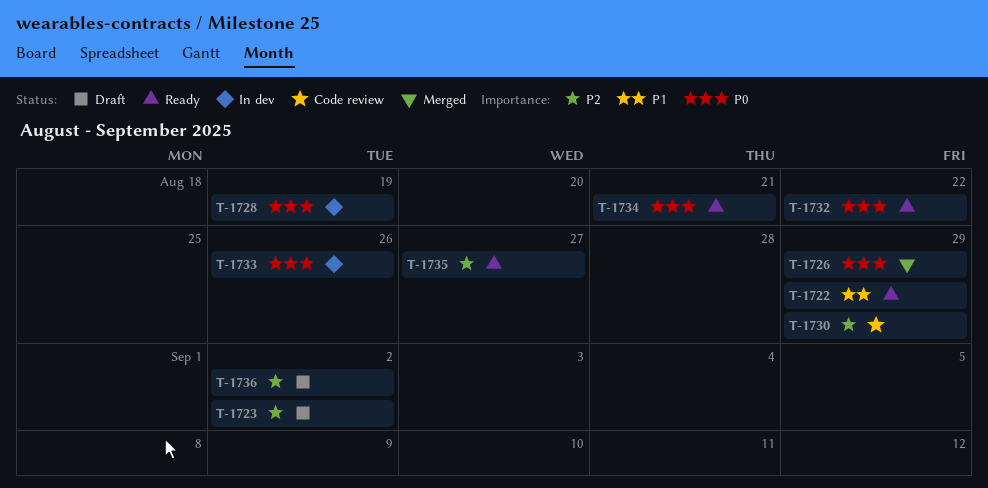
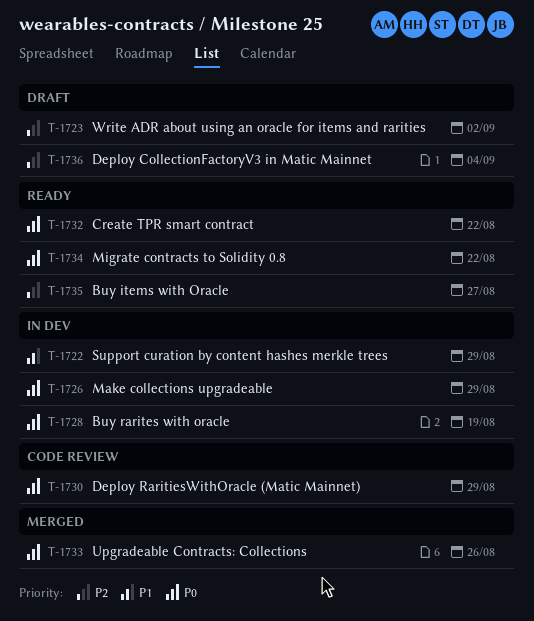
T-1722, status: Ready -> In dev
T-1726, status: Merged -> In dev
T-1730, priority: P2 -> P0
T-1733, status: In dev -> Merged
T-1734, due: Aug 21 -> Aug 22
T-1736, due: Sep 2 -> Sep 4

